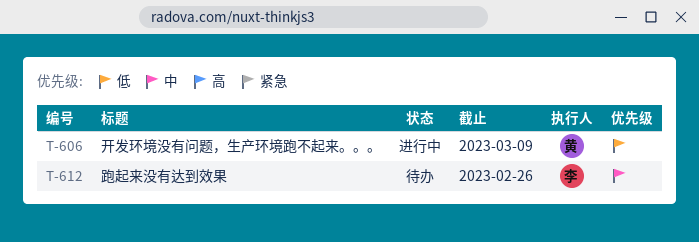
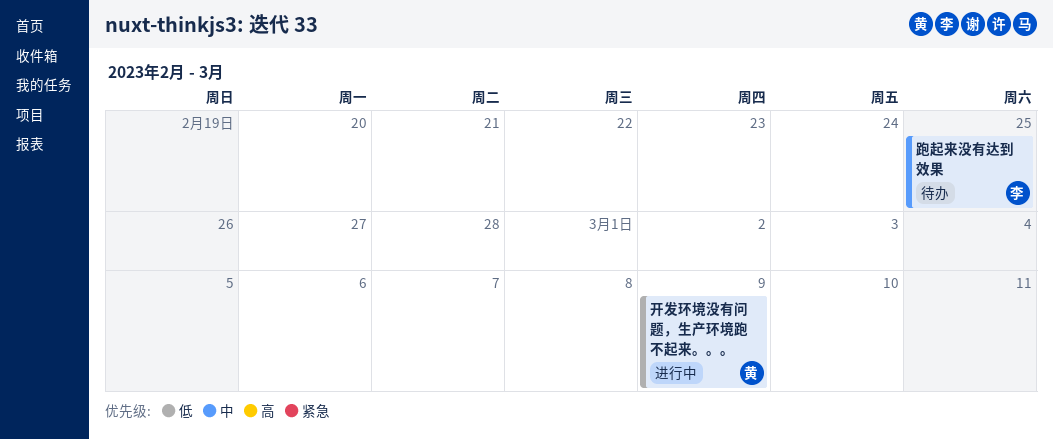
跑起来没有达到效果, due: Feb 26 -> Feb 25

